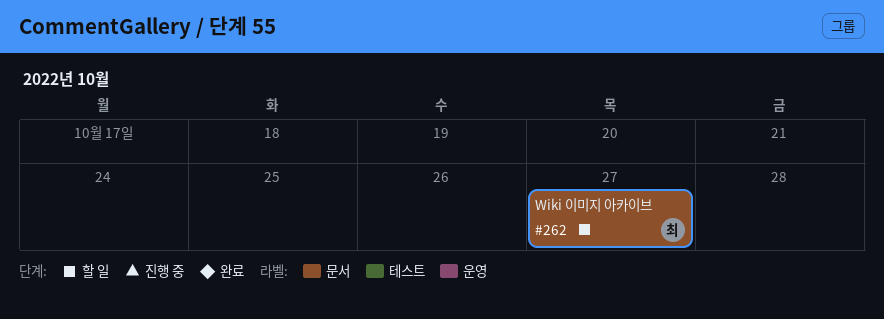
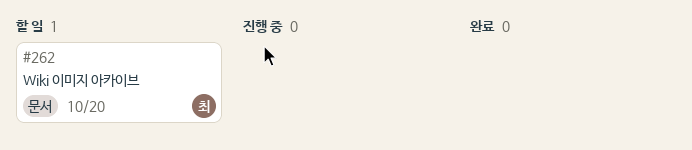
#262, due: Oct 27 -> Oct 20

